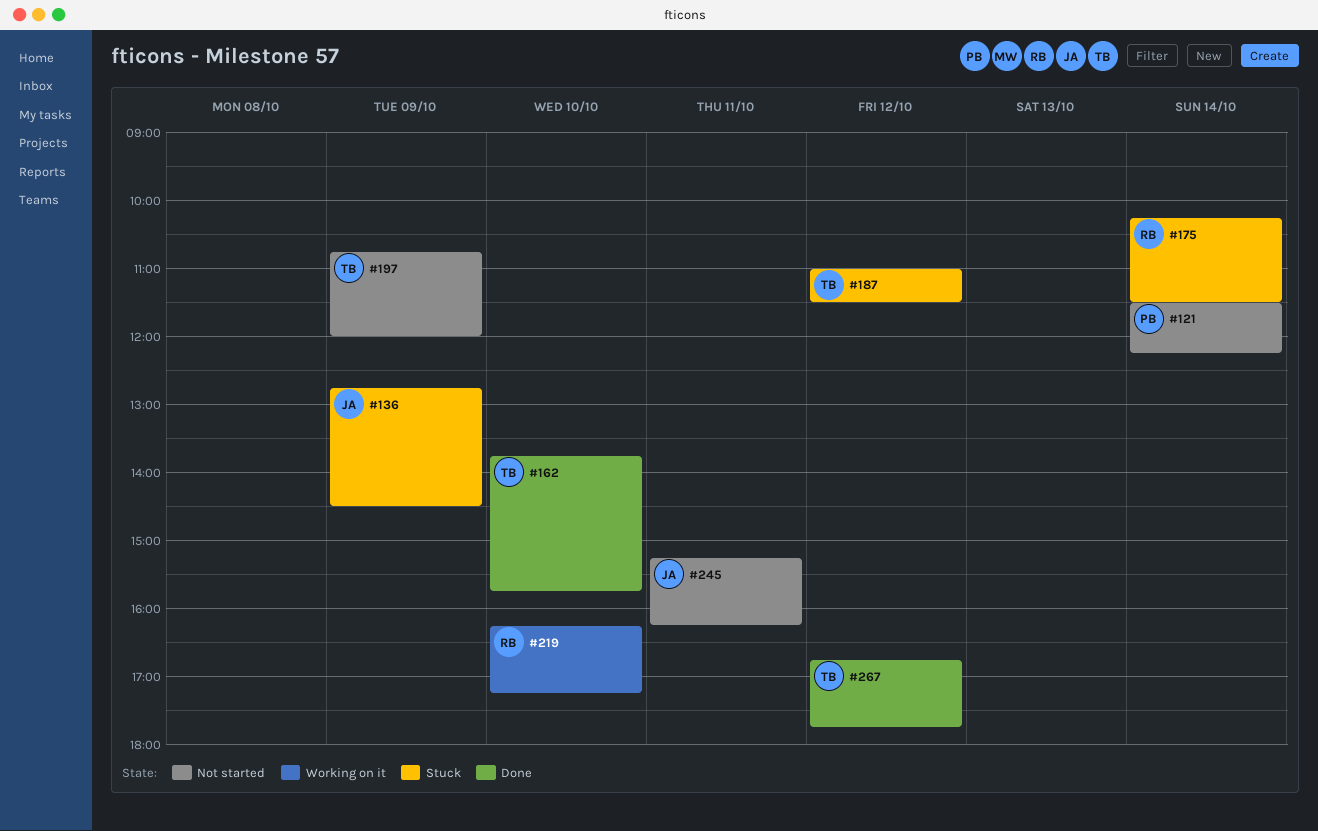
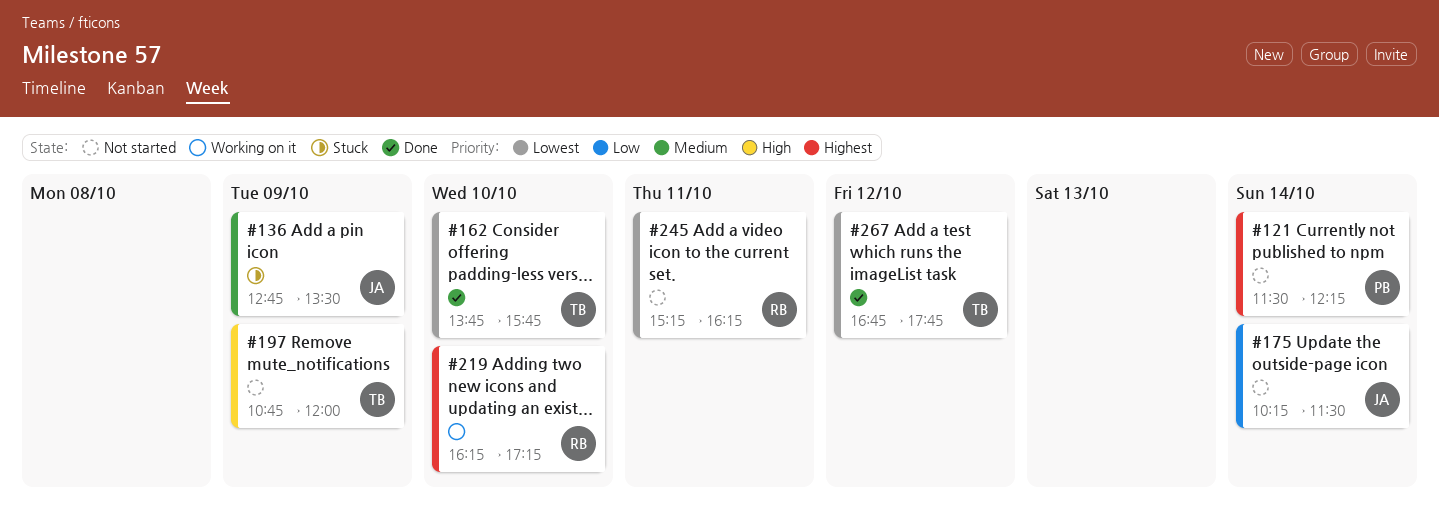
#136, ends: 14:30 -> 13:30
#175, status: Stuck -> Not started
#175, owner: RB -> JA
#187: present -> none
#245, owner: JA -> RB

